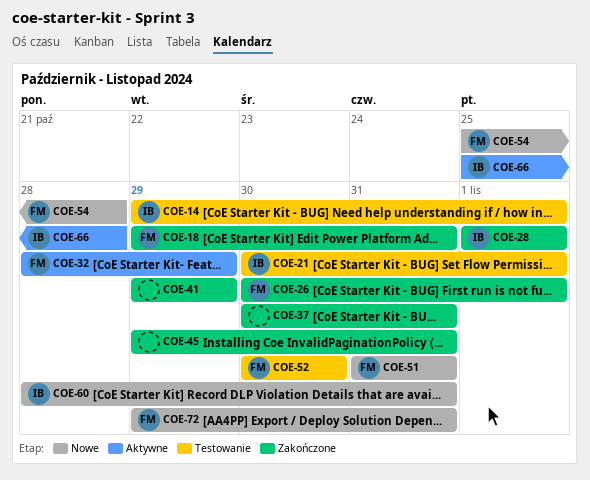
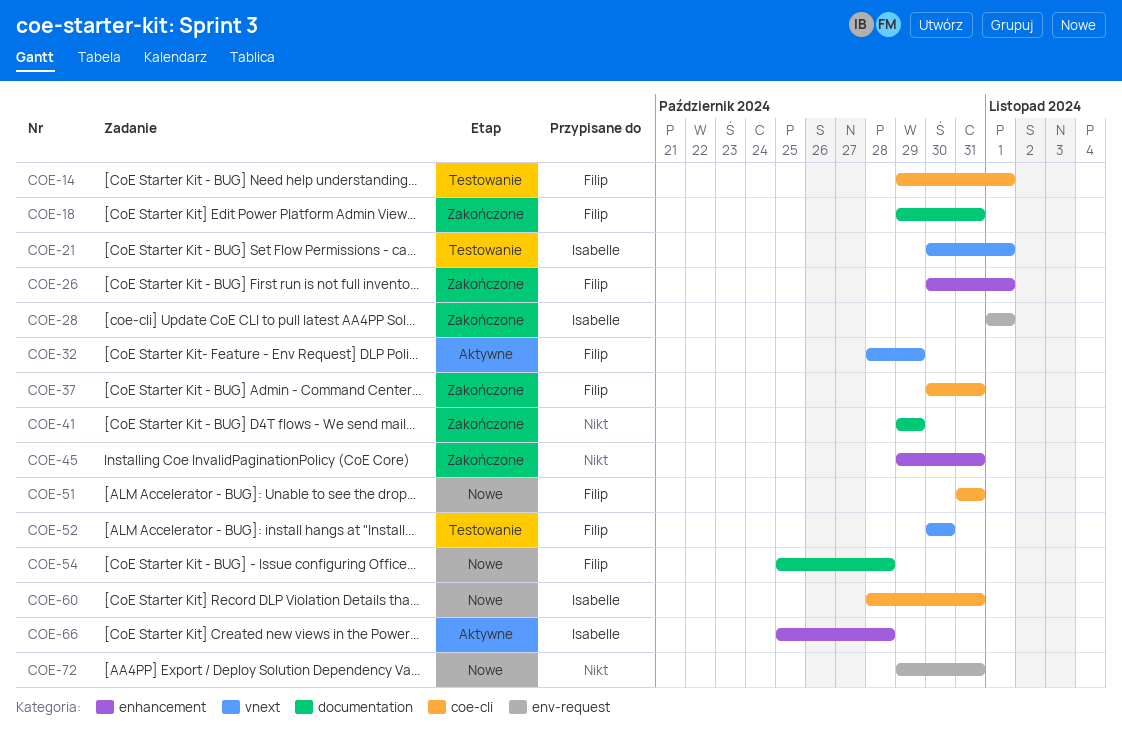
COE-14, owner: Isabelle -> Filip
COE-37, owner: none -> Filip
COE-72, owner: Filip -> none

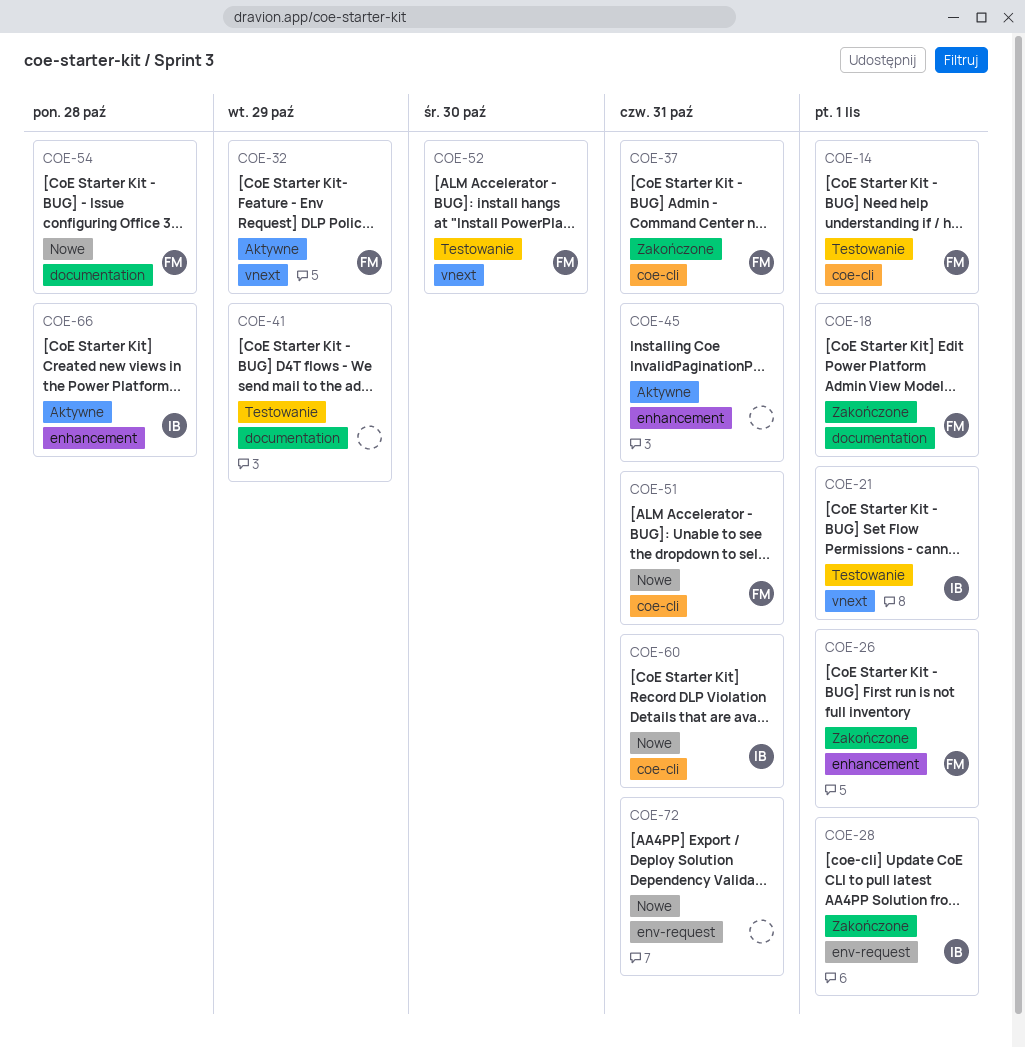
COE-18, due: Oct 31 -> Nov 1
COE-41, status: Zakończone -> Testowanie
COE-45, status: Zakończone -> Aktywne

